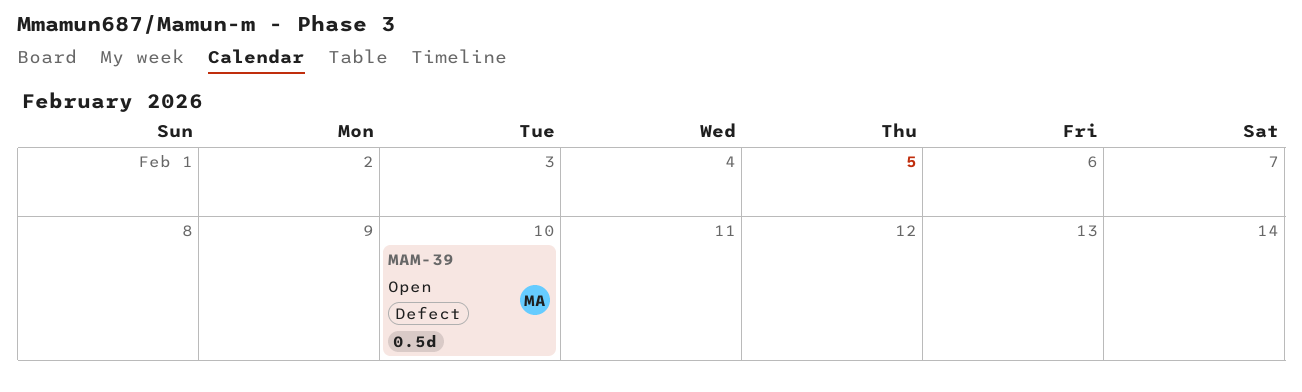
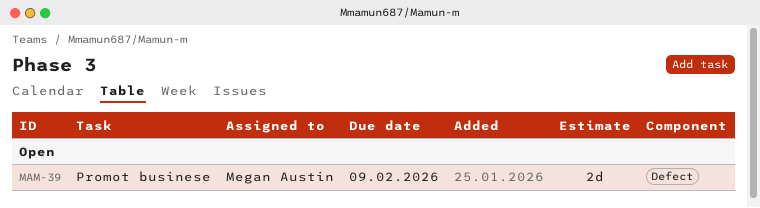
MAM-39, estimate: 0.5d -> 2d
MAM-39, due: Feb 10 -> Feb 9

